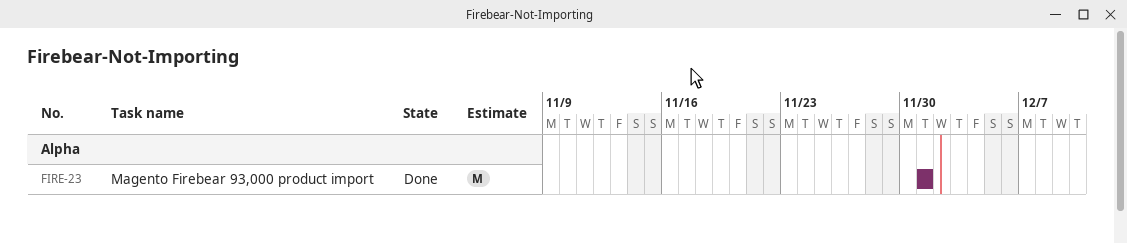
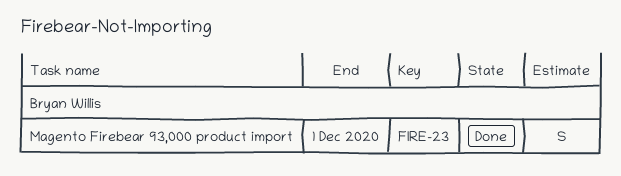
FIRE-23, estimate: M -> S

